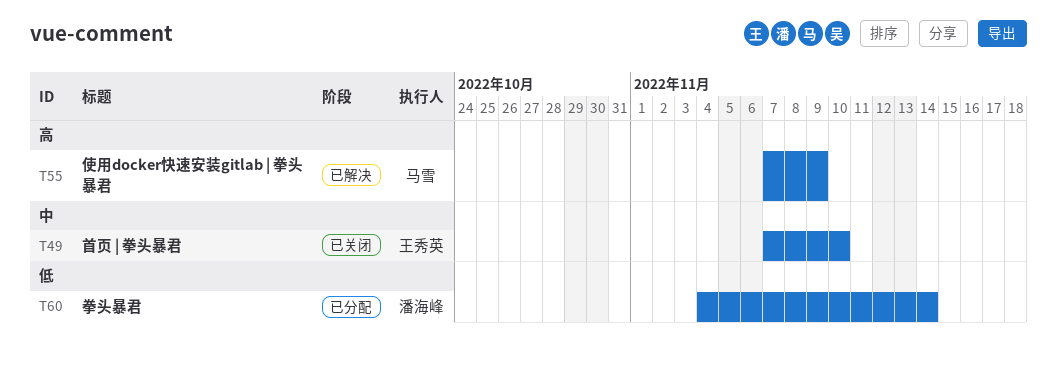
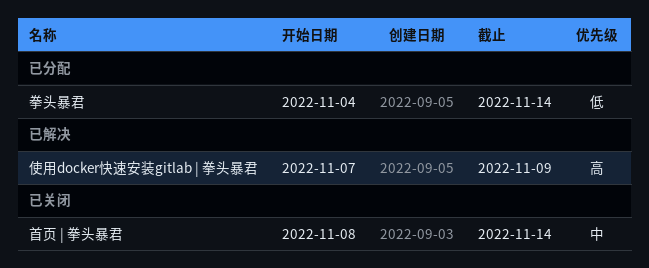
首页 | 拳头暴君, start: Nov 7 -> Nov 8
首页 | 拳头暴君, due: Nov 10 -> Nov 14

